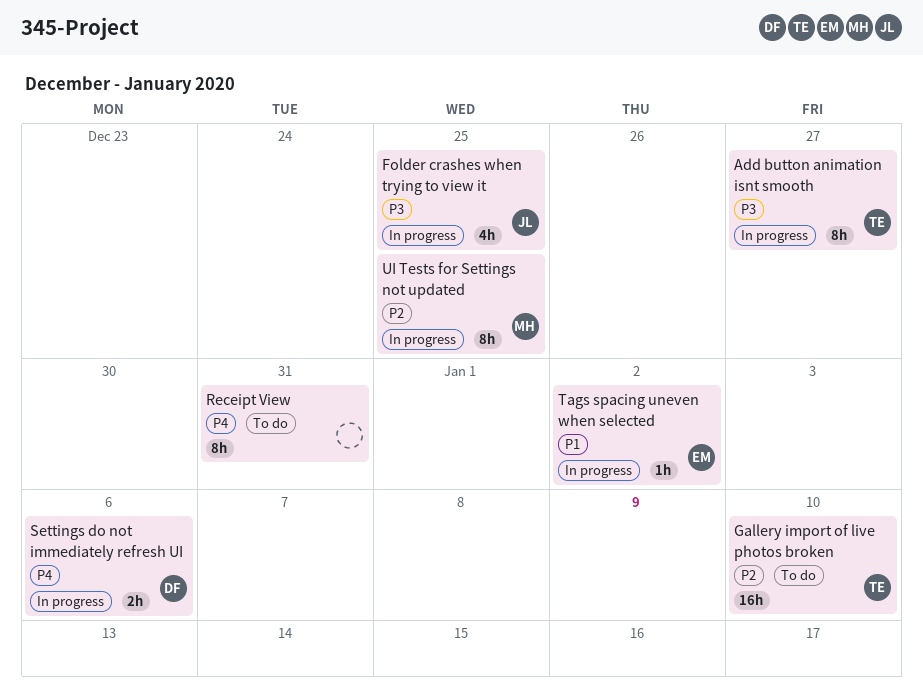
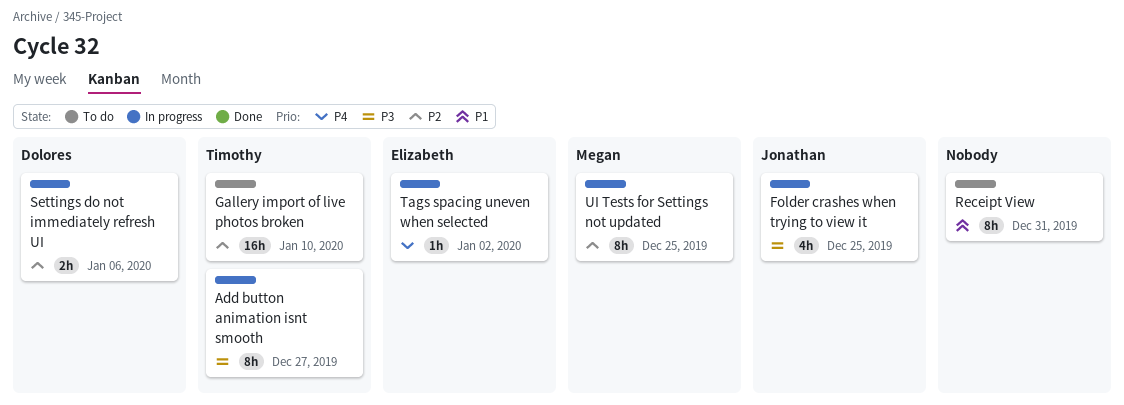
Receipt View, priority: P4 -> P1
Settings do not immediately refresh UI, priority: P4 -> P2
Tags spacing uneven when selected, priority: P1 -> P4

